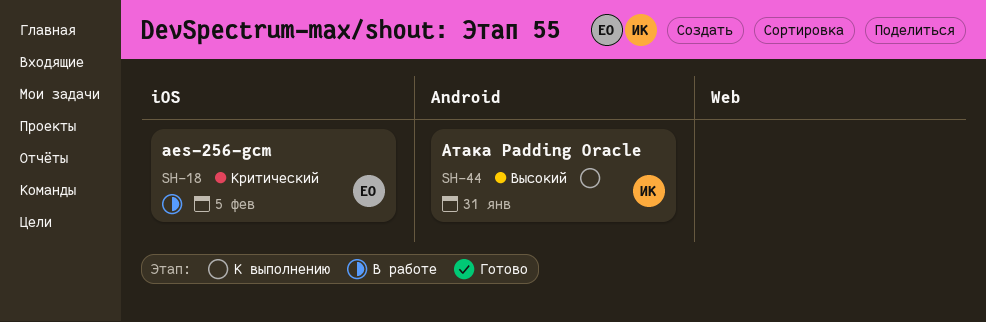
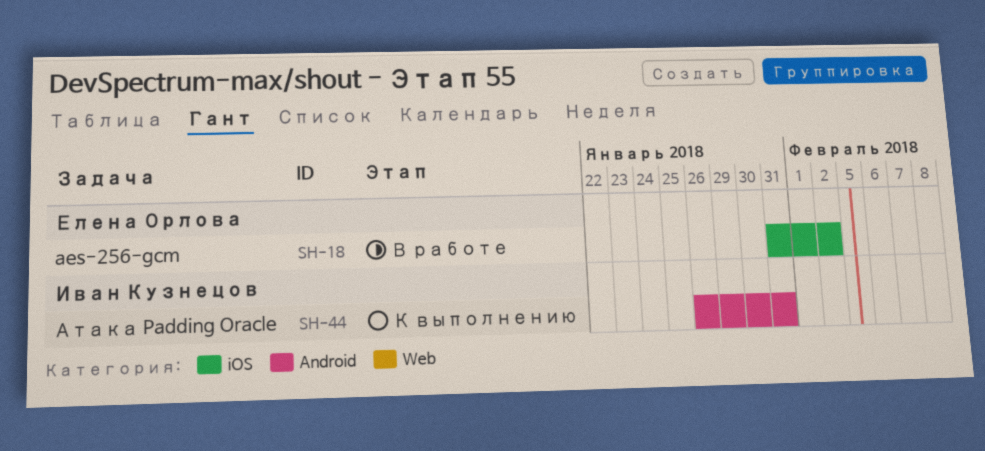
SH-18, due: Feb 5 -> Feb 2

